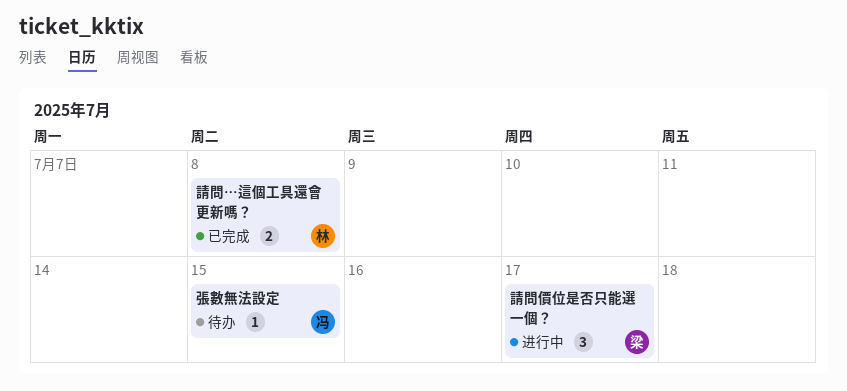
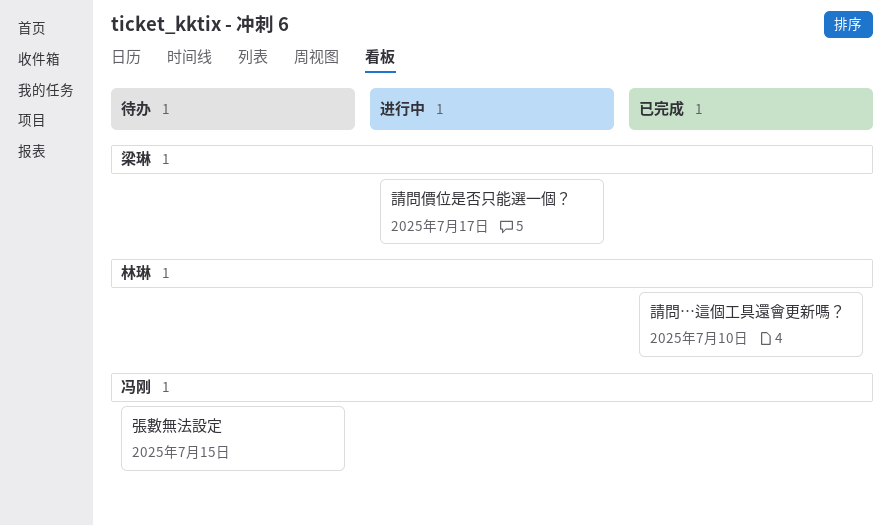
請問…這個工具還會更新嗎？, due: Jul 8 -> Jul 10

